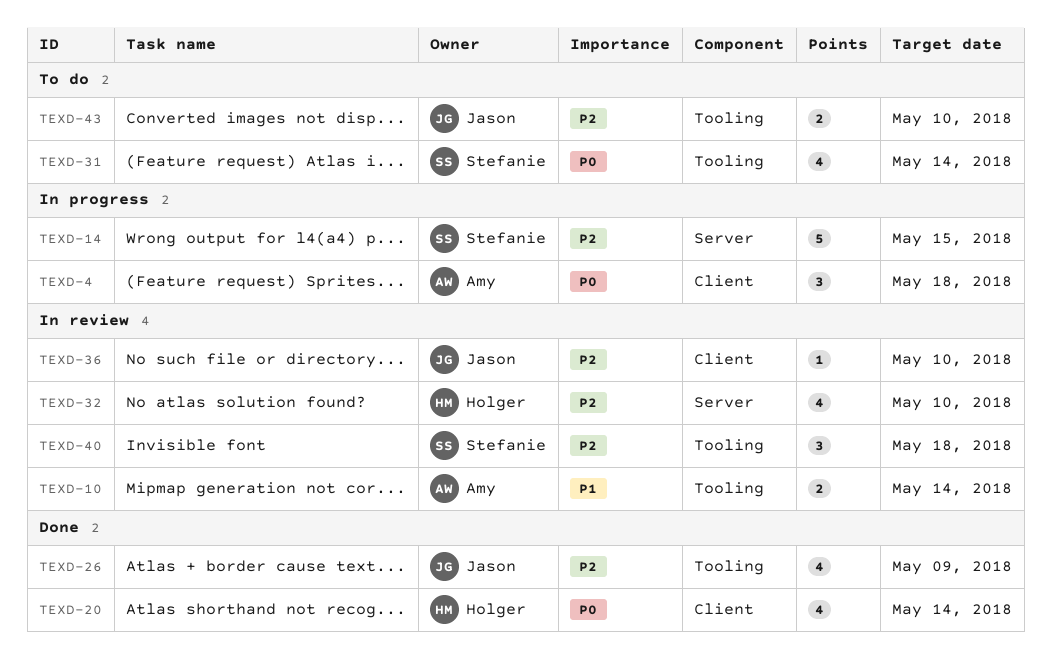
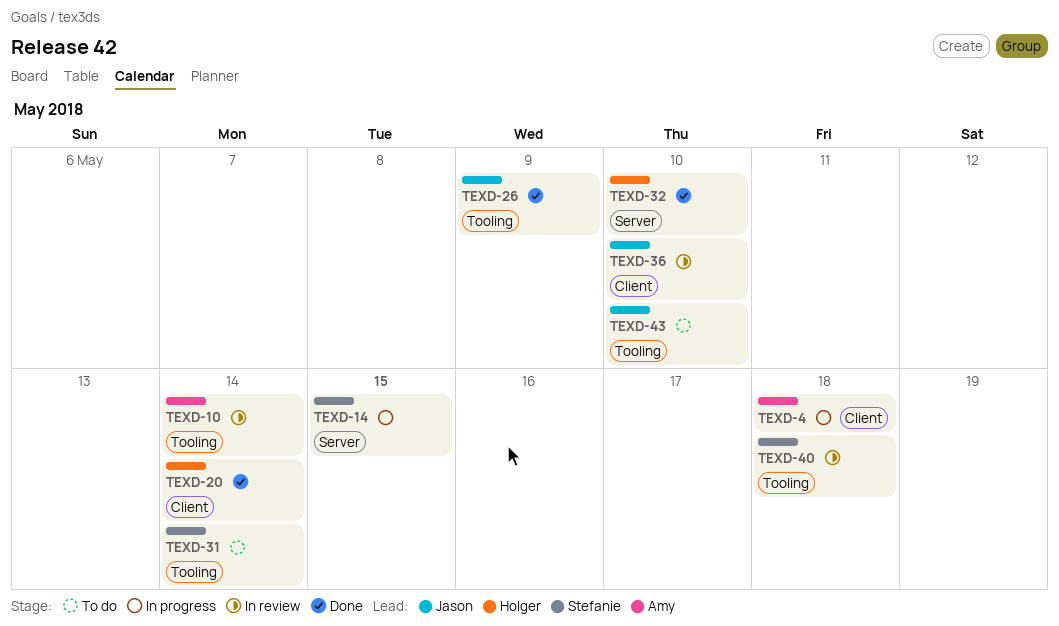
TEXD-32, status: In review -> Done

